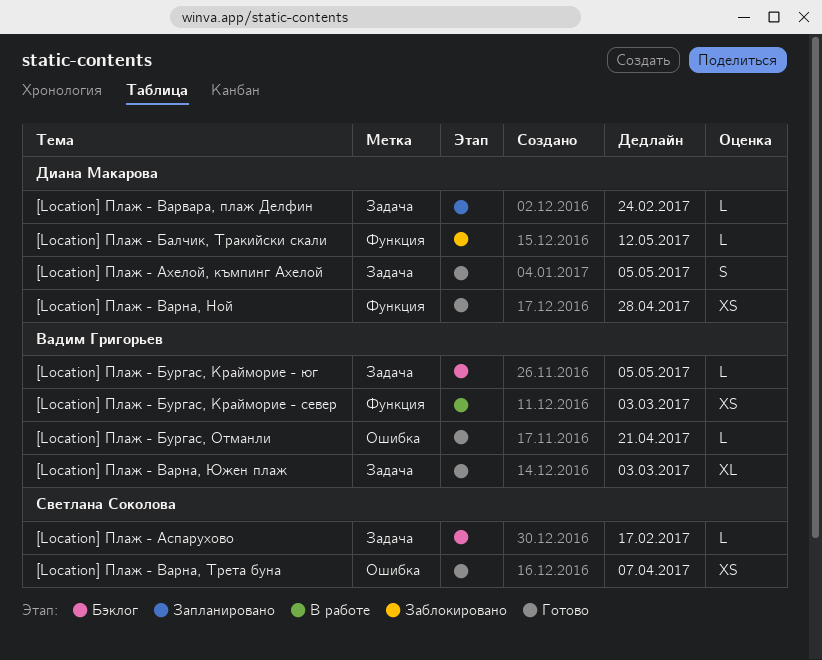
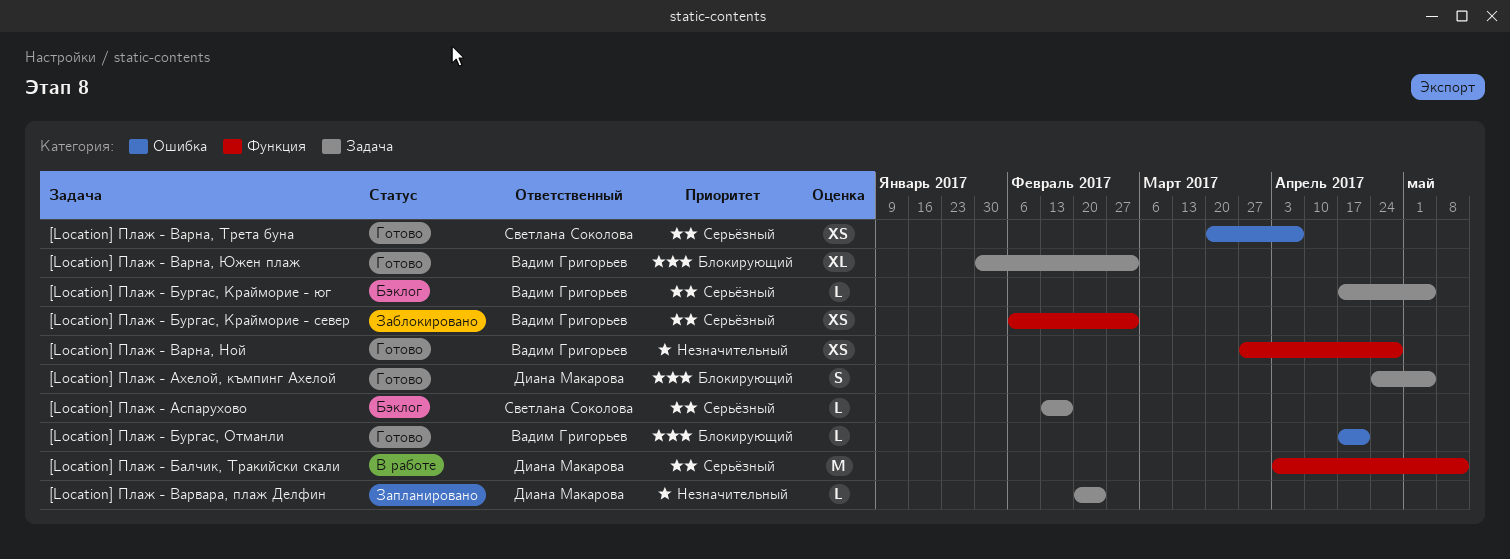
[Location] Плаж - Балчик, Тракийски скали, status: Заблокировано -> В работе
[Location] Плаж - Балчик, Тракийски скали, estimate: L -> M
[Location] Плаж - Бургас, Крайморие - север, status: В работе -> Заблокировано
[Location] Плаж - Варна, Ной, owner: Диана Макарова -> Вадим Григорьев

